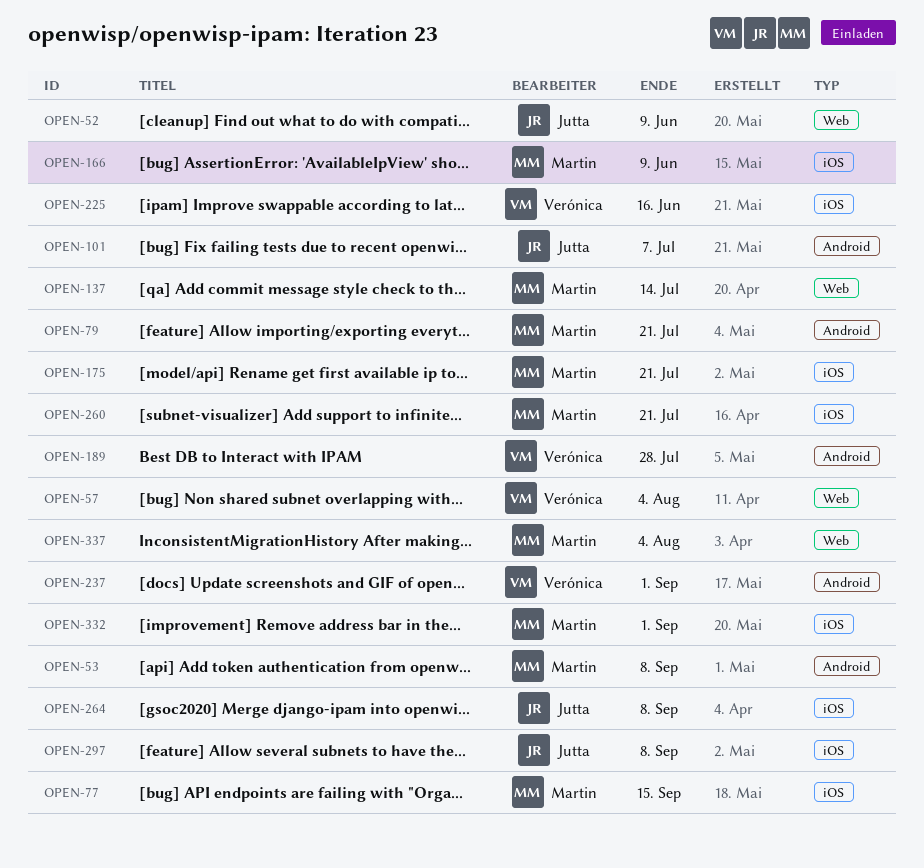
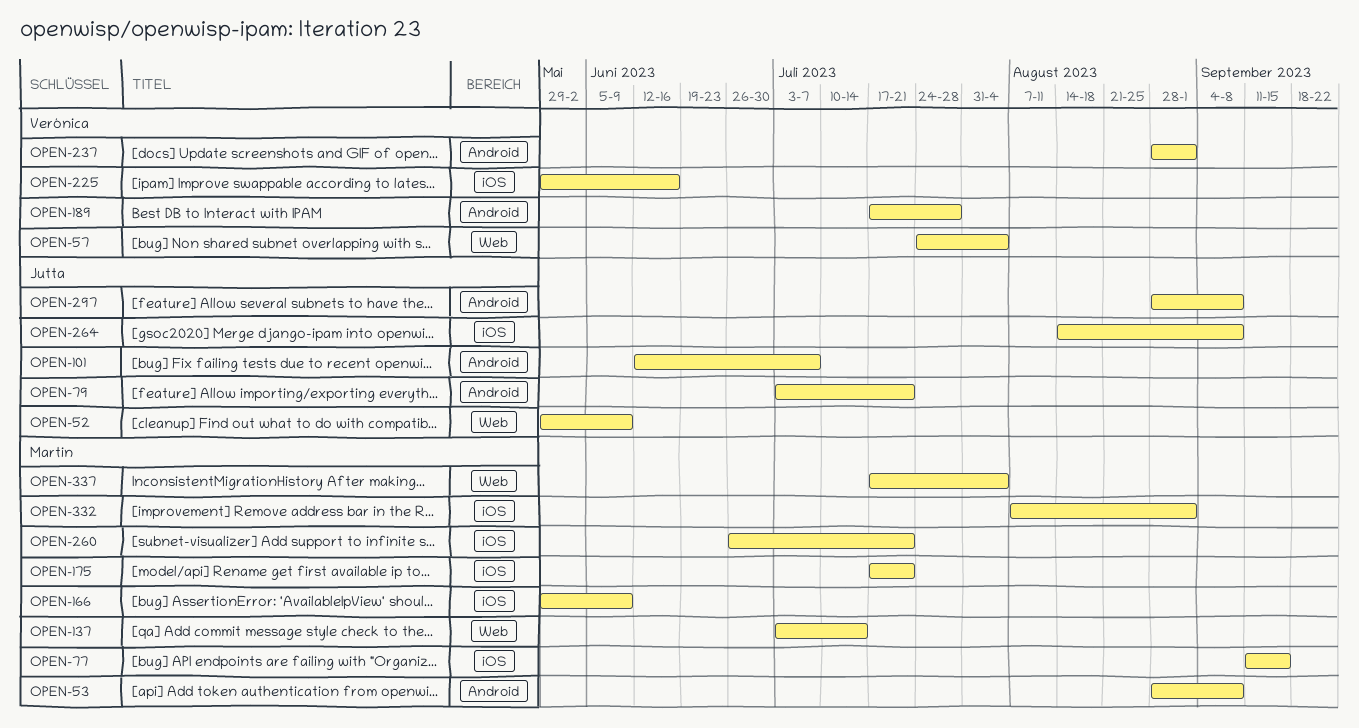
OPEN-79, owner: Martin -> Jutta
OPEN-297, label: iOS -> Android

